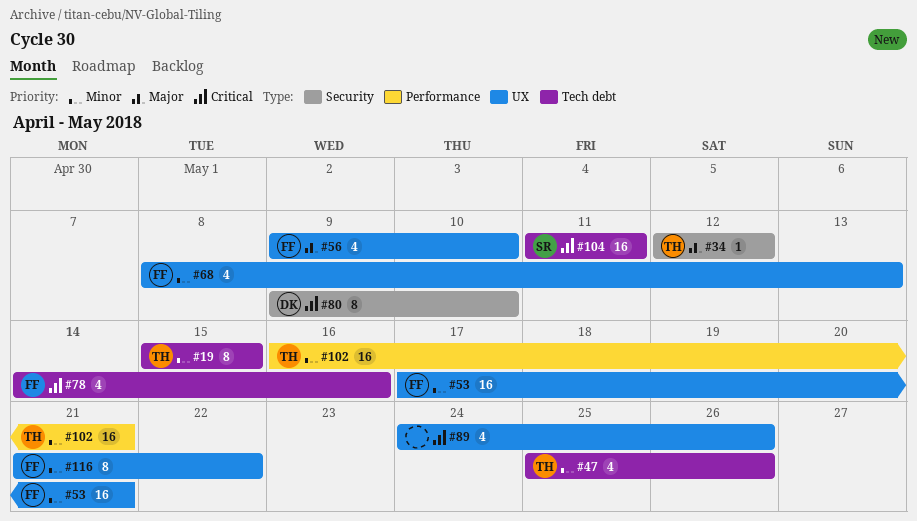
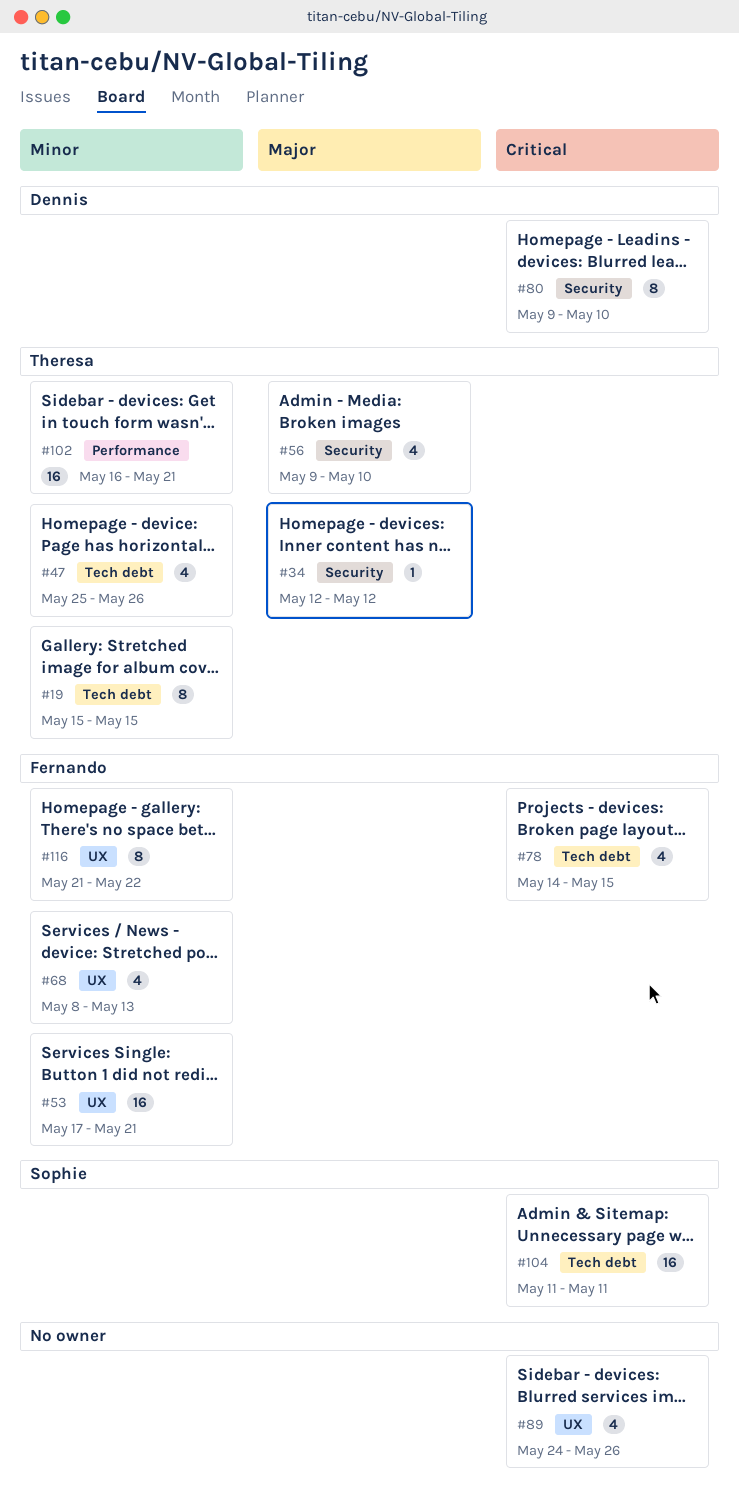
#56, owner: Fernando -> Theresa
#56, label: UX -> Security
#78, due: May 16 -> May 15

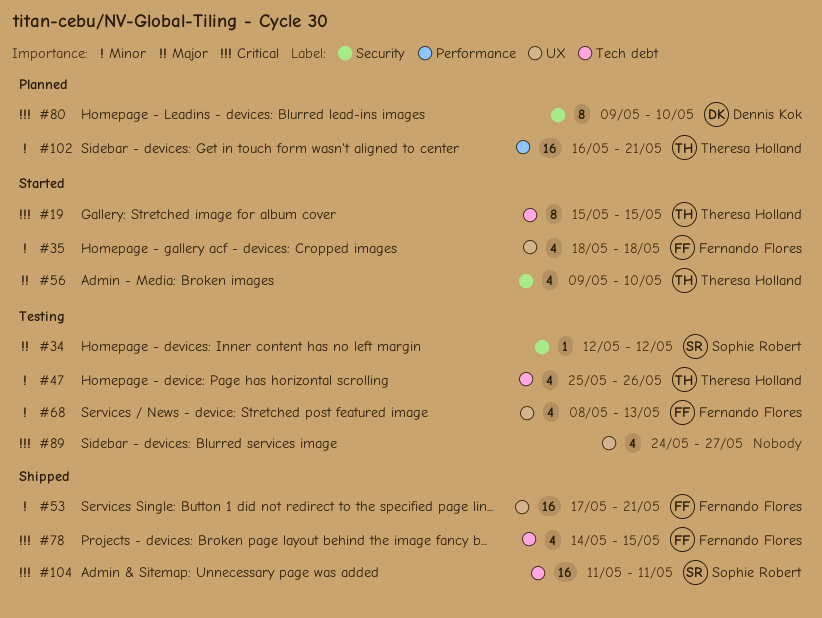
#19, priority: Minor -> Critical
#34, owner: Theresa Holland -> Sophie Robert
#35: none -> present
#89, due: May 26 -> May 27
#116: present -> none

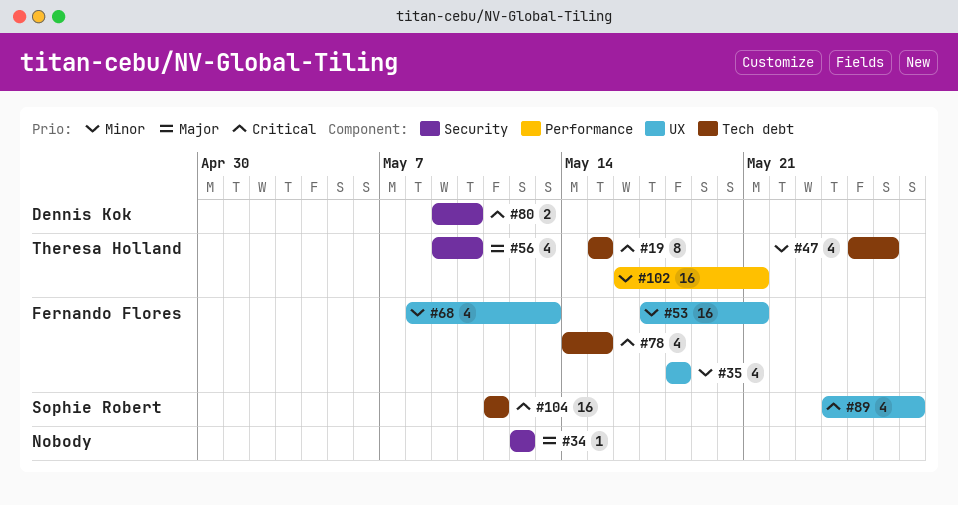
#34, owner: Sophie Robert -> none
#80, estimate: 8 -> 2
#89, owner: none -> Sophie Robert

